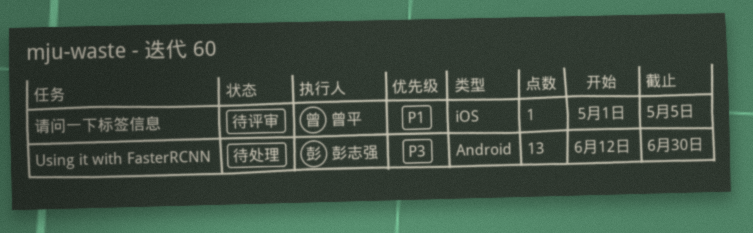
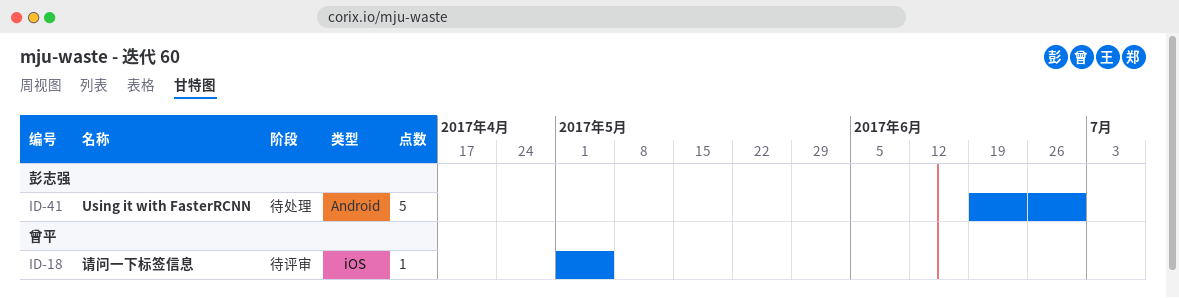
Using it with FasterRCNN, estimate: 13 -> 5
Using it with FasterRCNN, start: Jun 12 -> Jun 19

